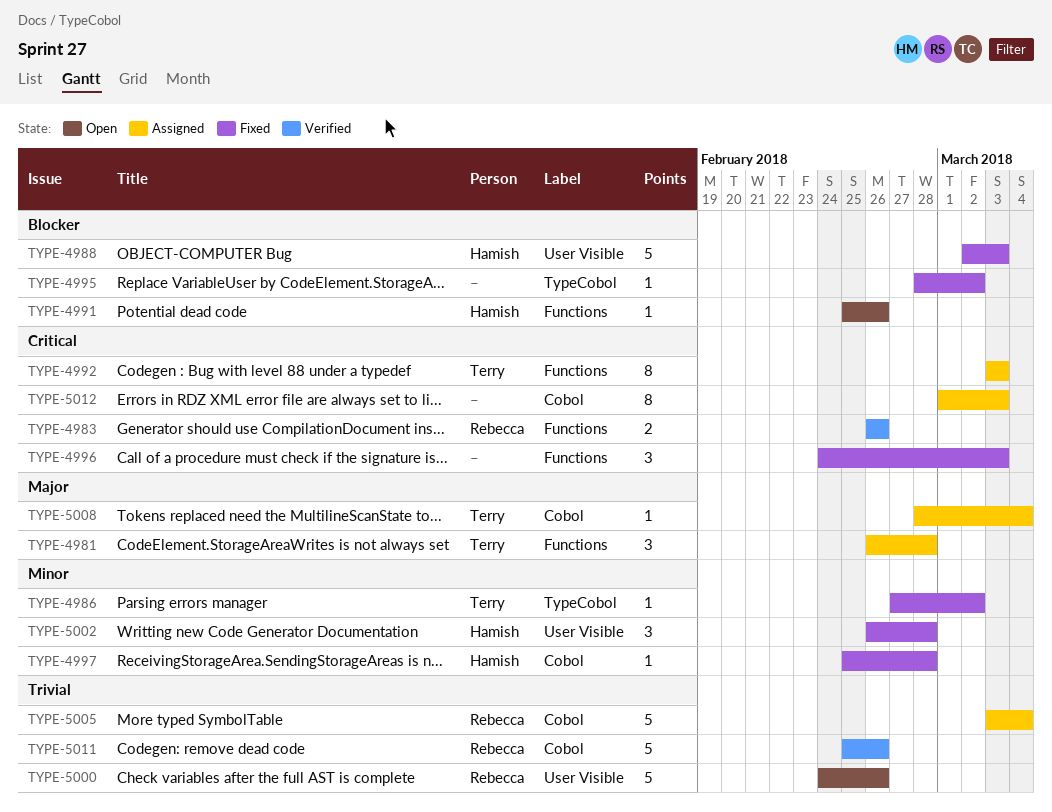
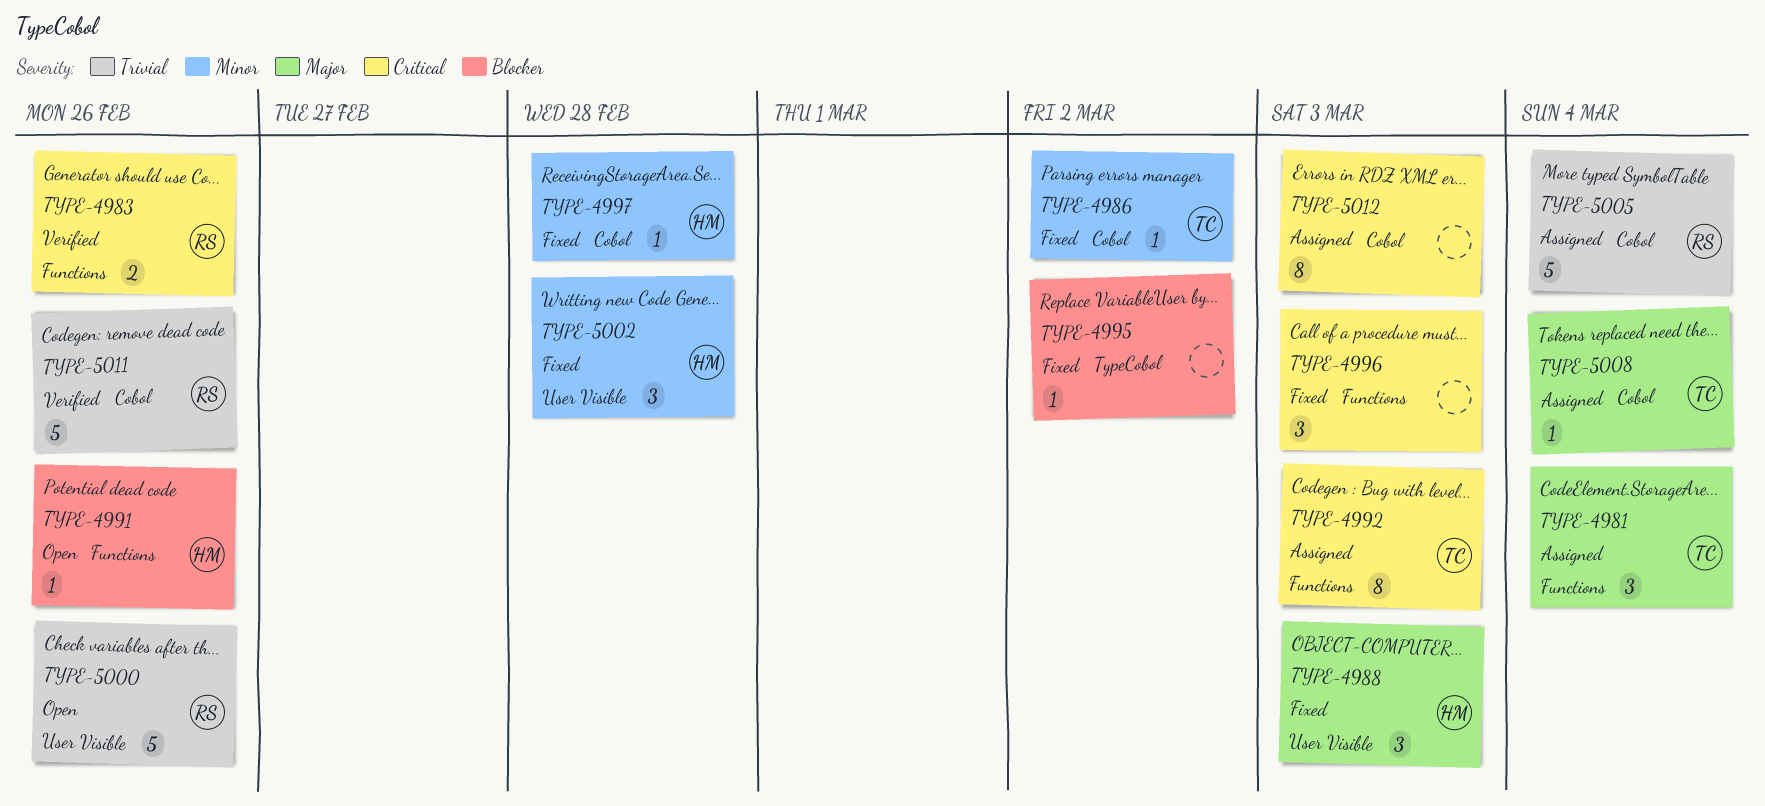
TYPE-4981, due: Feb 28 -> Mar 4
TYPE-4986, label: TypeCobol -> Cobol
TYPE-4988, priority: Blocker -> Major
TYPE-4988, estimate: 5 -> 3

